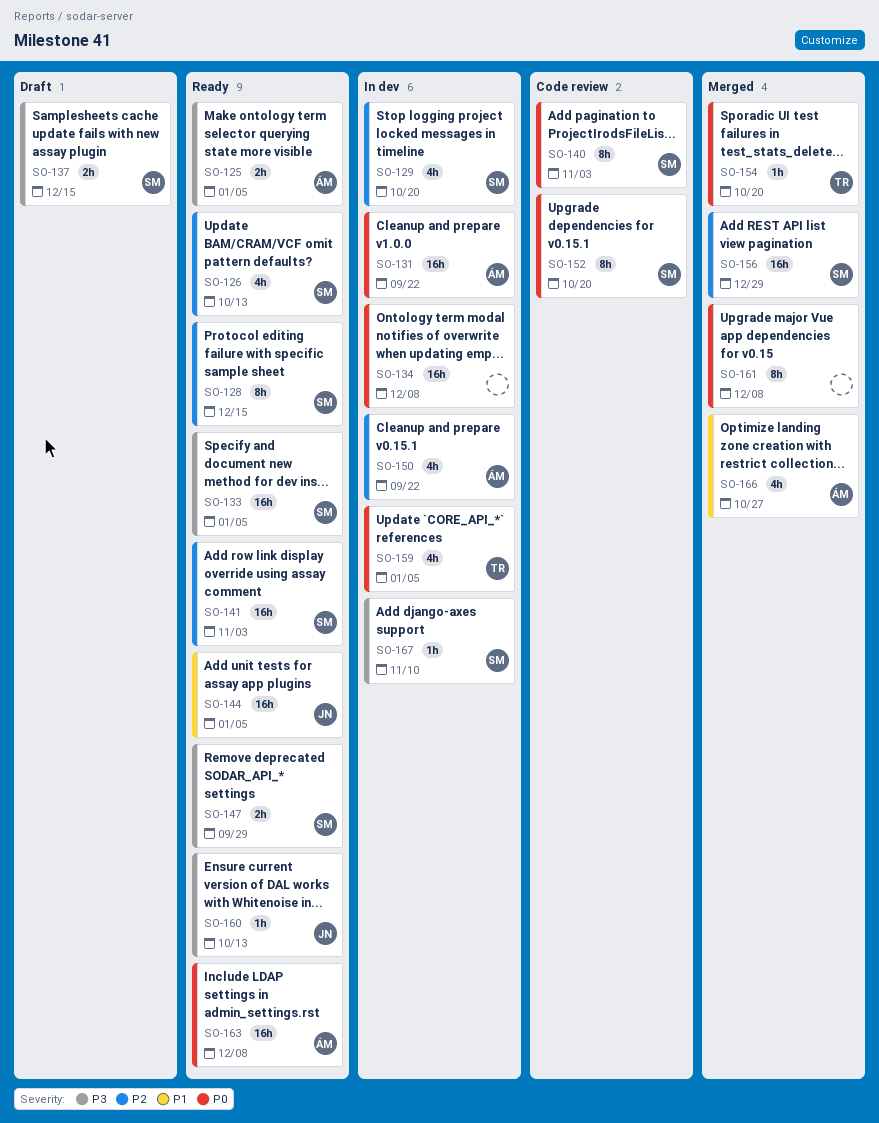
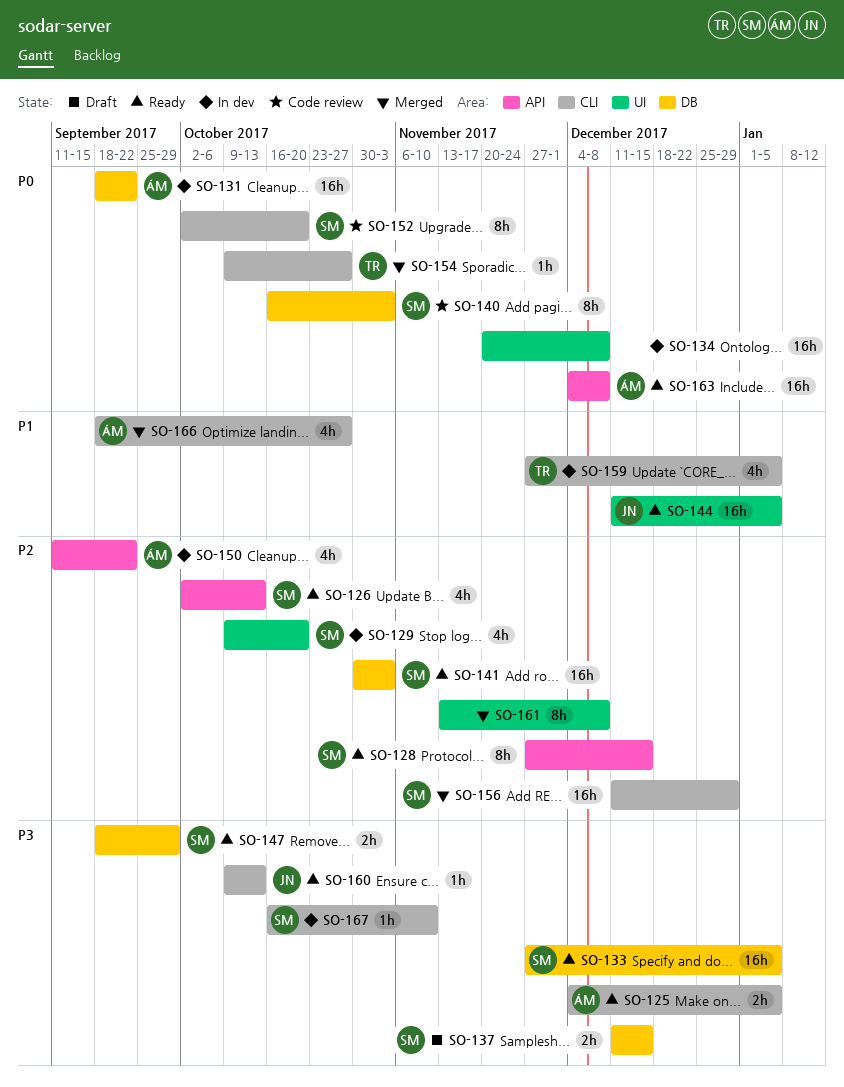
SO-154, due: Oct 20 -> Oct 27
SO-159, priority: P0 -> P1
SO-161, priority: P0 -> P2

